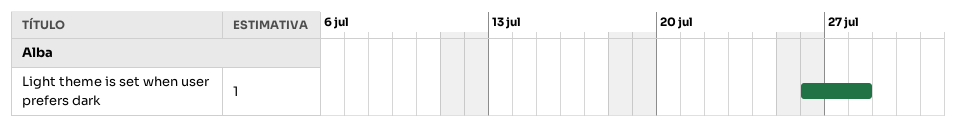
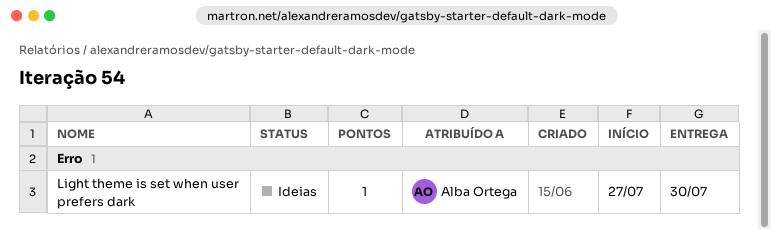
Light theme is set when user prefers dark, start: Jul 26 -> Jul 27
Light theme is set when user prefers dark, due: Jul 28 -> Jul 30

